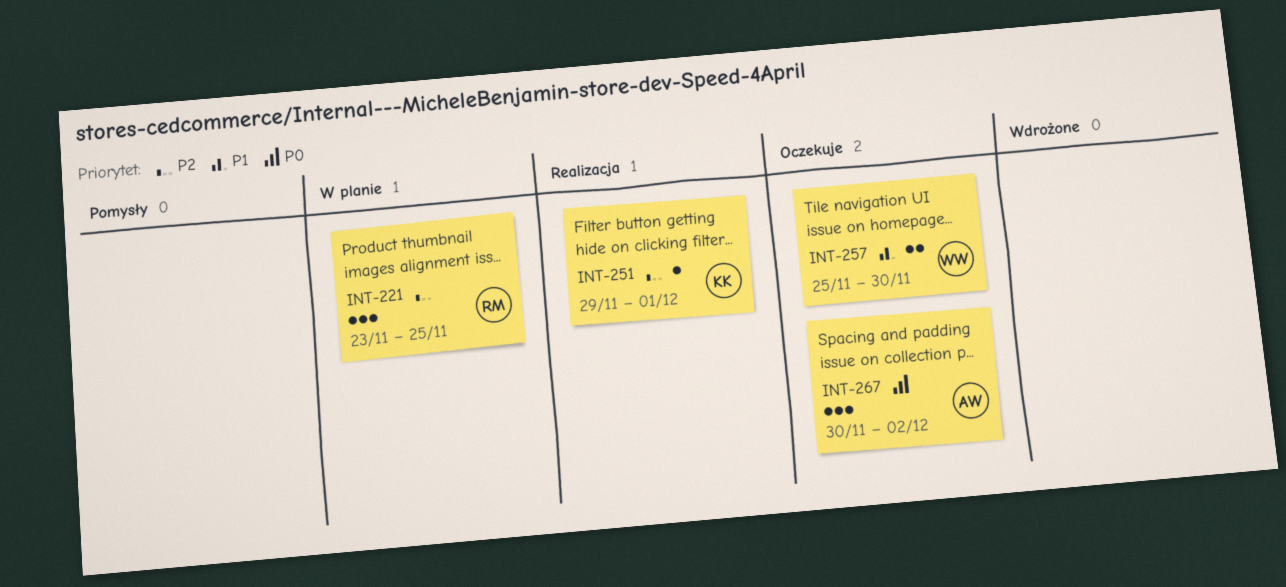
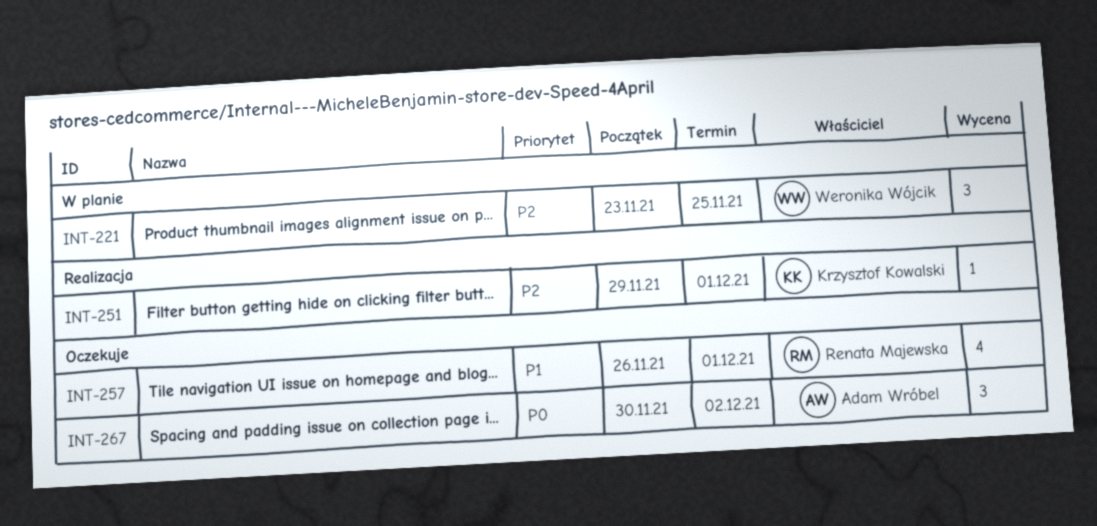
INT-221, owner: Renata Majewska -> Weronika Wójcik
INT-257, owner: Weronika Wójcik -> Renata Majewska
INT-257, estimate: 2 -> 4
INT-257, start: Nov 25 -> Nov 26
INT-257, due: Nov 30 -> Dec 1

